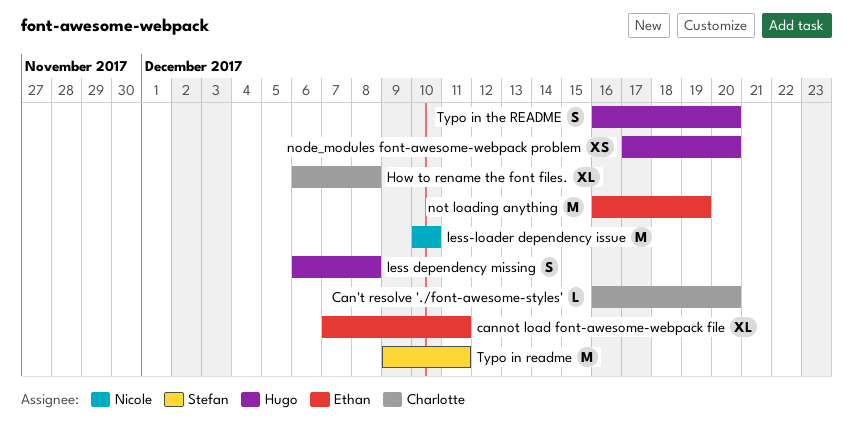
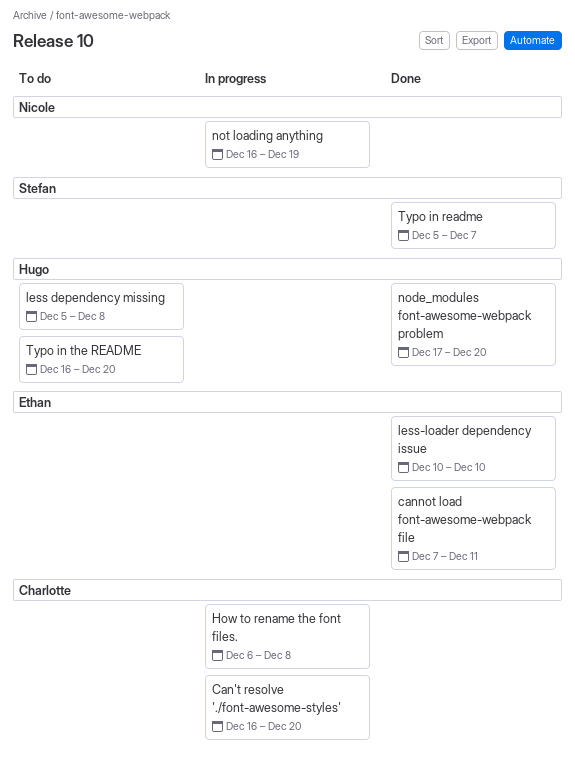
less dependency missing, start: Dec 6 -> Dec 5
less-loader dependency issue, owner: Nicole -> Ethan
not loading anything, owner: Ethan -> Nicole
Typo in readme, start: Dec 9 -> Dec 5
Typo in readme, due: Dec 11 -> Dec 7

